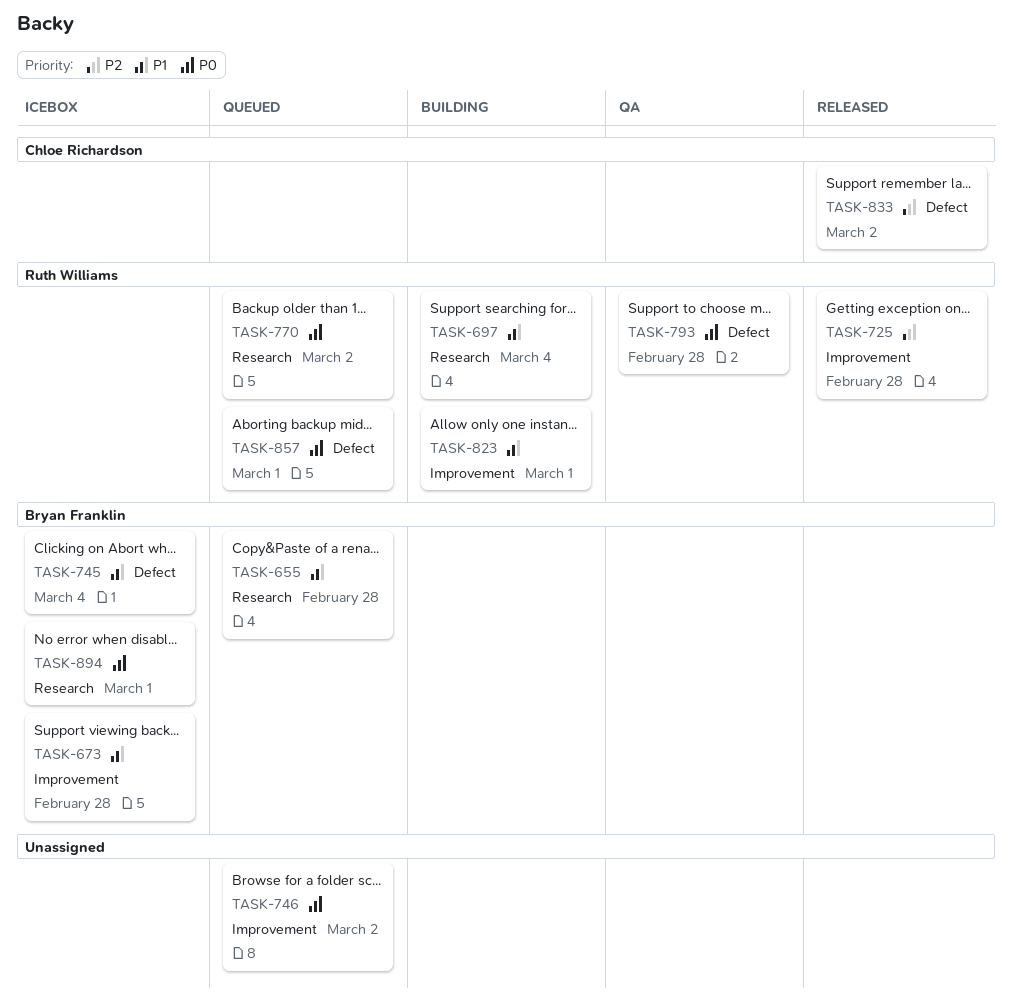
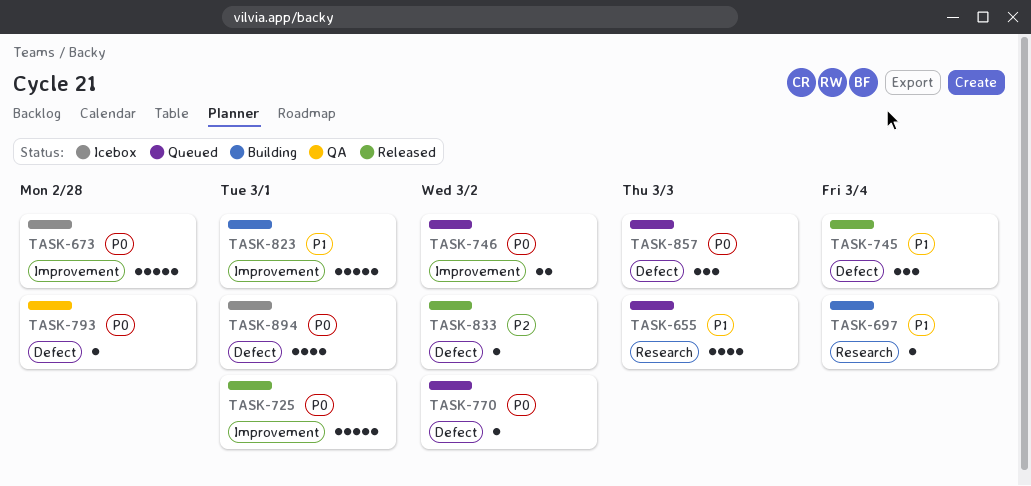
TASK-655, due: Feb 28 -> Mar 3
TASK-673, priority: P1 -> P0
TASK-725, priority: P2 -> P0
TASK-725, due: Feb 28 -> Mar 1
TASK-745, status: Icebox -> Released
TASK-770, label: Research -> Defect
TASK-857, due: Mar 1 -> Mar 3
TASK-894, label: Research -> Defect

